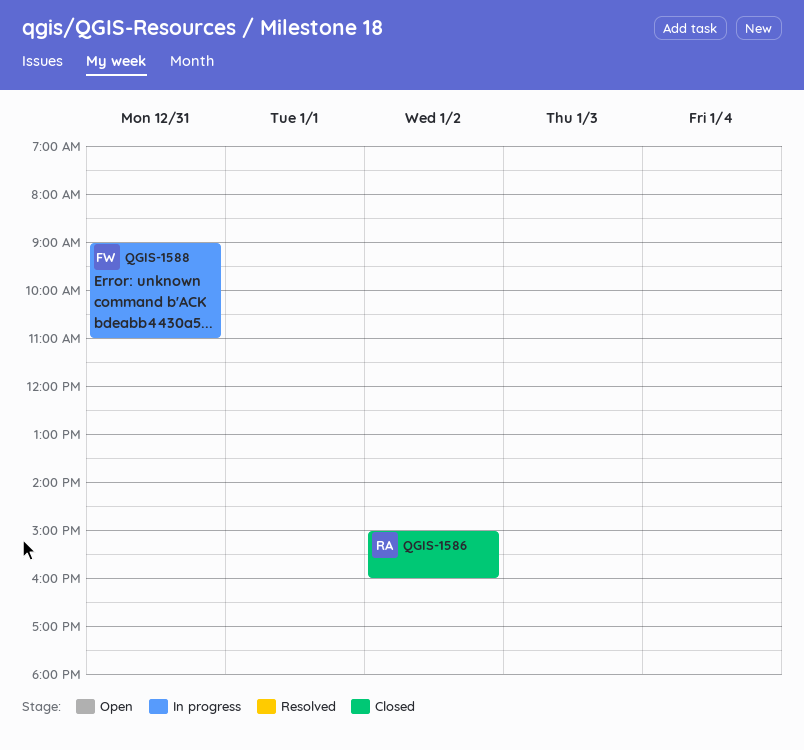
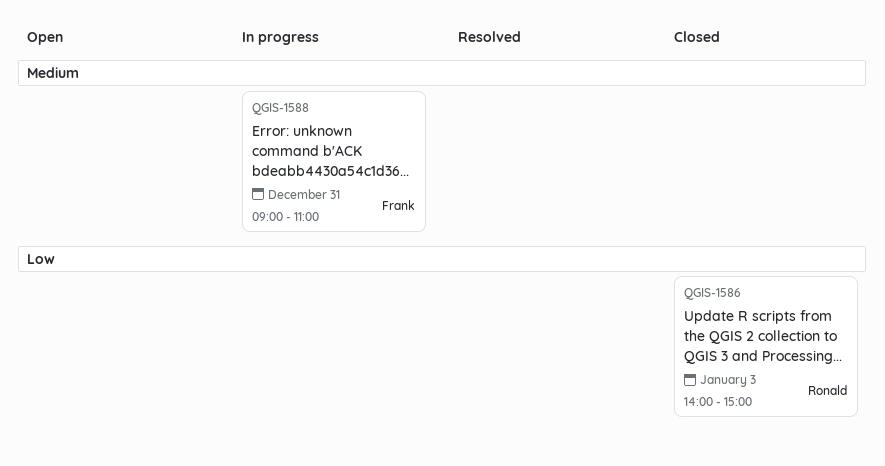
QGIS-1586, day: Jan 2 -> Jan 3
QGIS-1586, begins: 15:00 -> 14:00
QGIS-1586, ends: 16:00 -> 15:00

